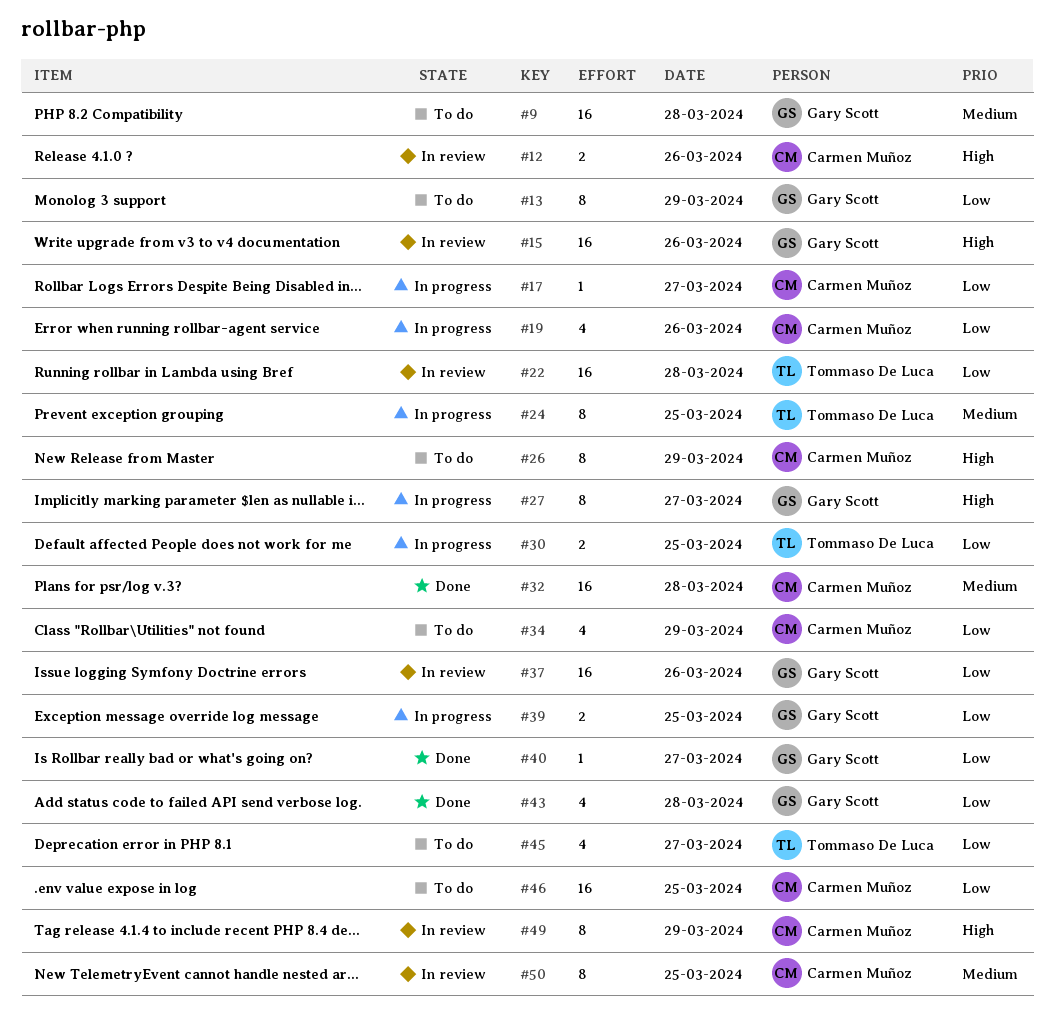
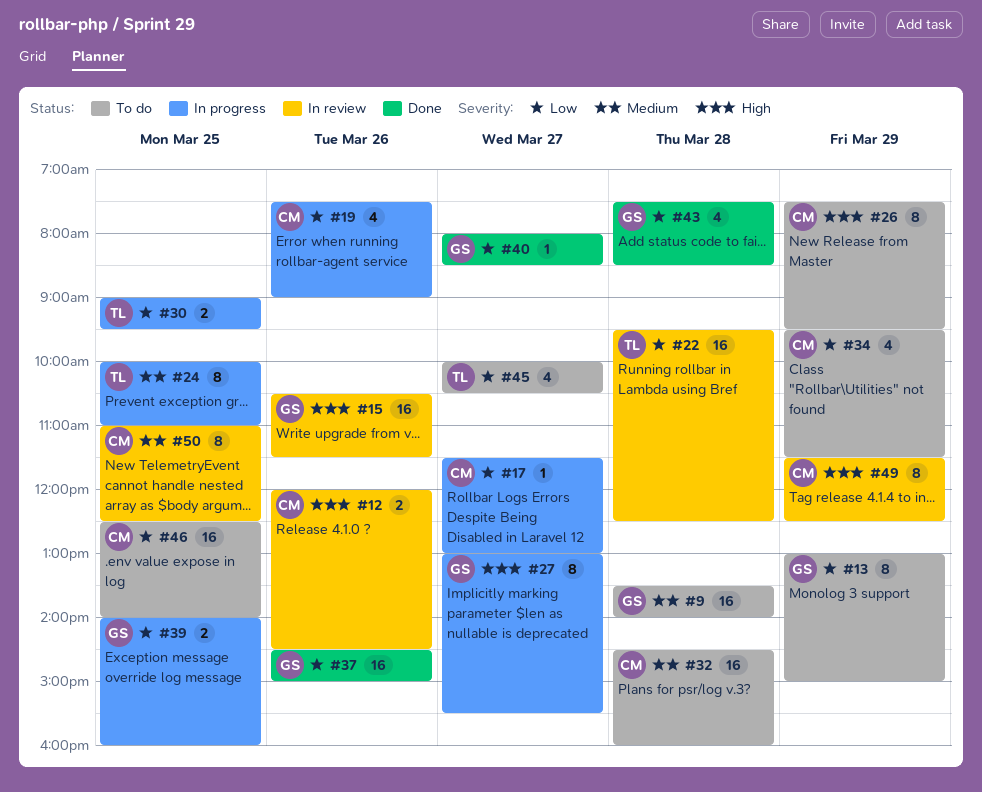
#32, status: Done -> To do
#37, status: In review -> Done

